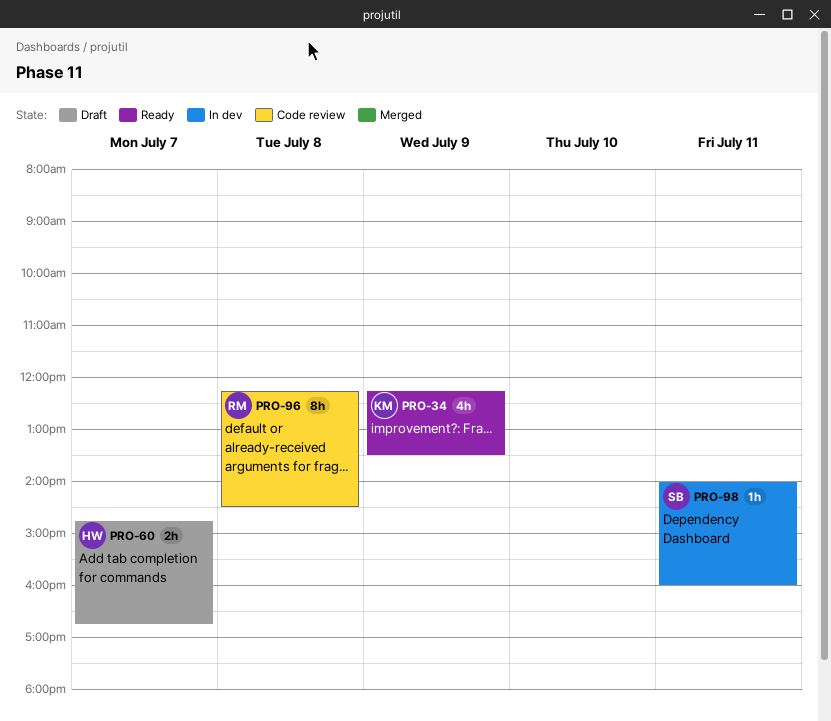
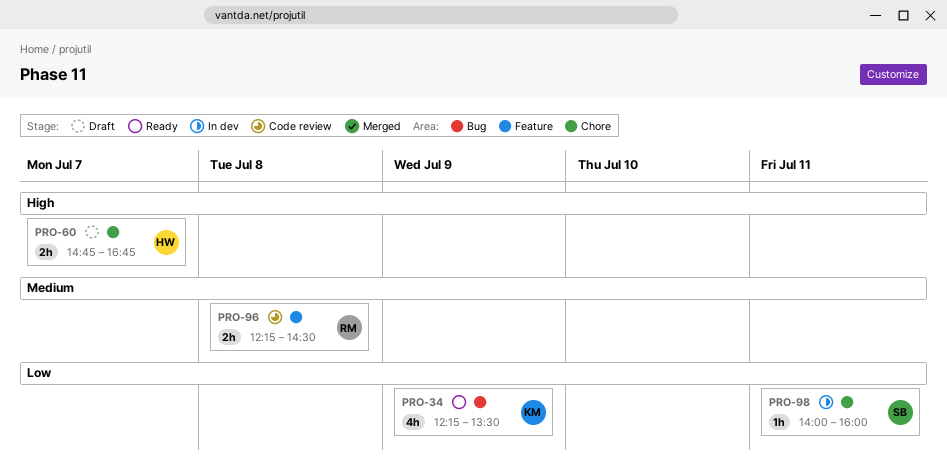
PRO-96, estimate: 8h -> 2h

